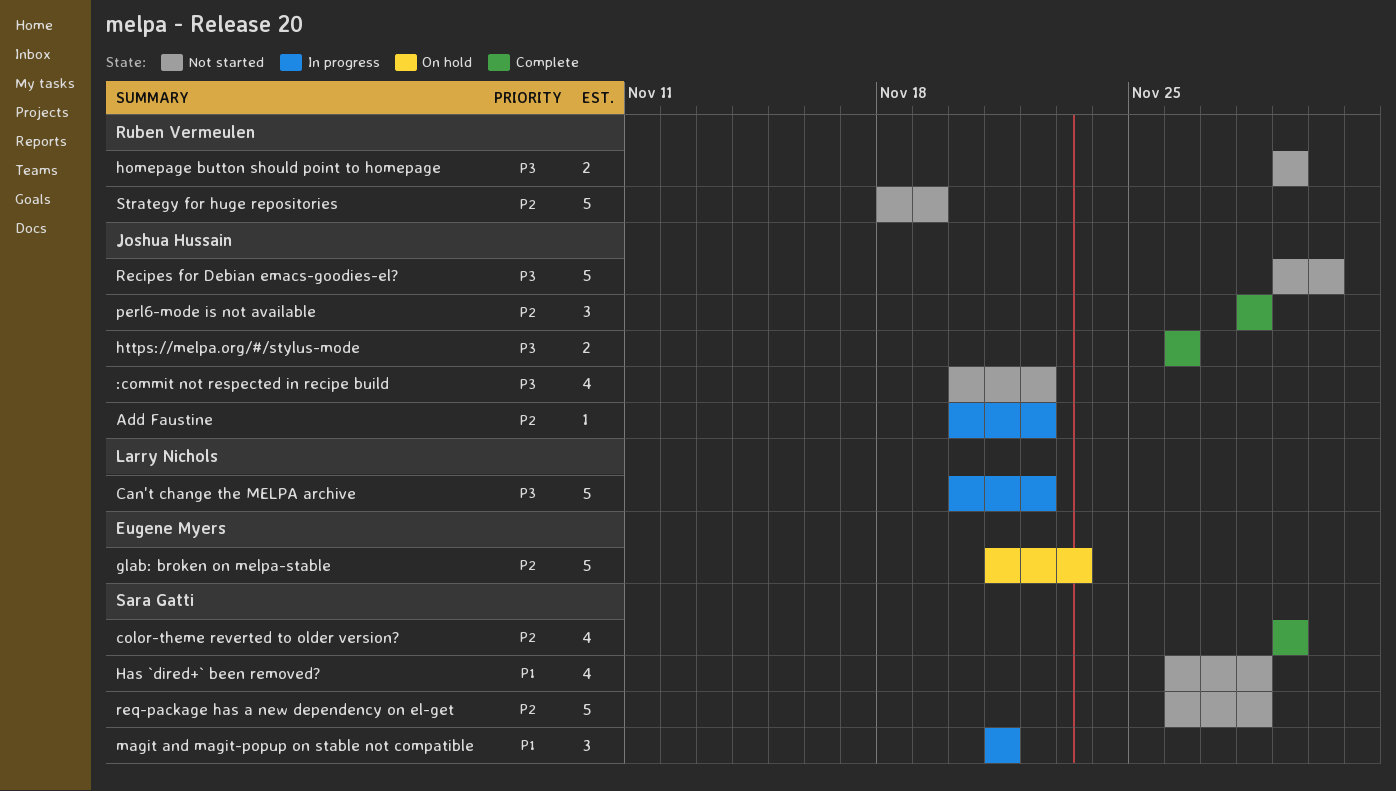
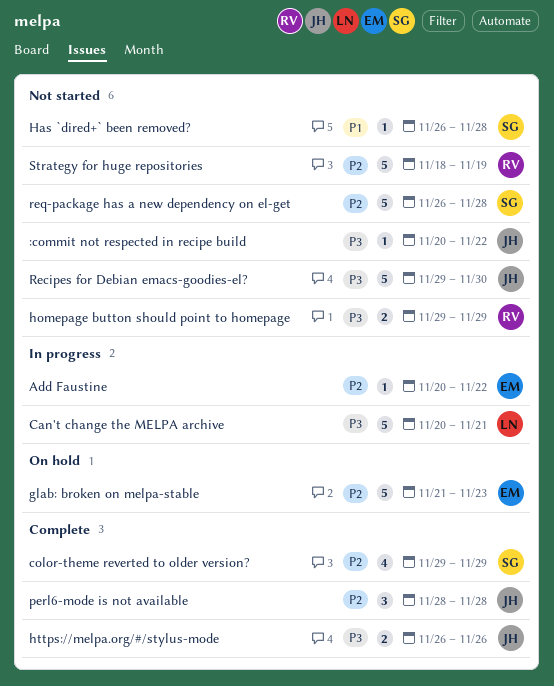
:commit not respected in recipe build, estimate: 4 -> 1
Add Faustine, owner: Joshua Hussain -> Eugene Myers
Can't change the MELPA archive, due: Nov 22 -> Nov 21
Has `dired+` been removed?, estimate: 4 -> 1
magit and magit-popup on stable not compatible: present -> none

